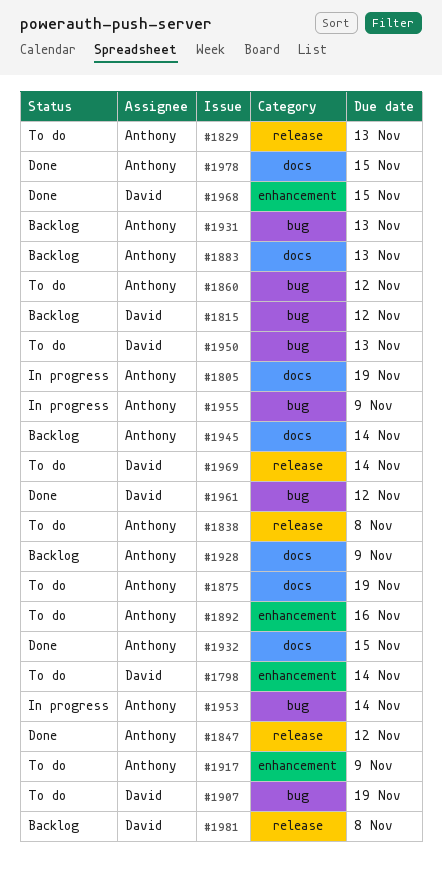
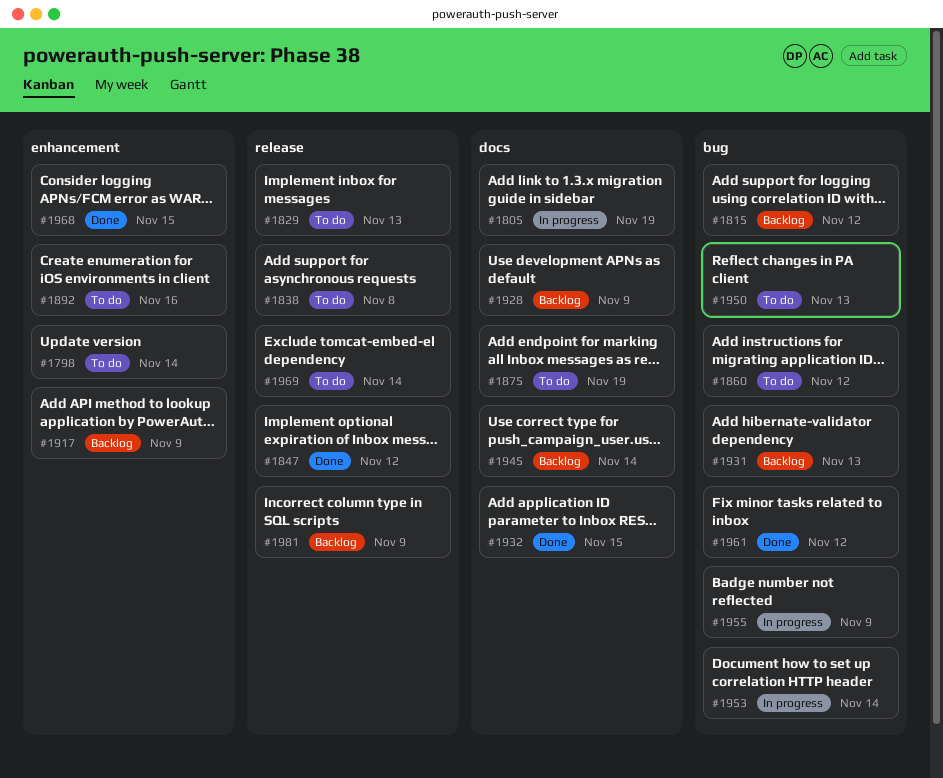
#1883: present -> none
#1907: present -> none
#1917, status: To do -> Backlog
#1978: present -> none
#1981, due: Nov 8 -> Nov 9

